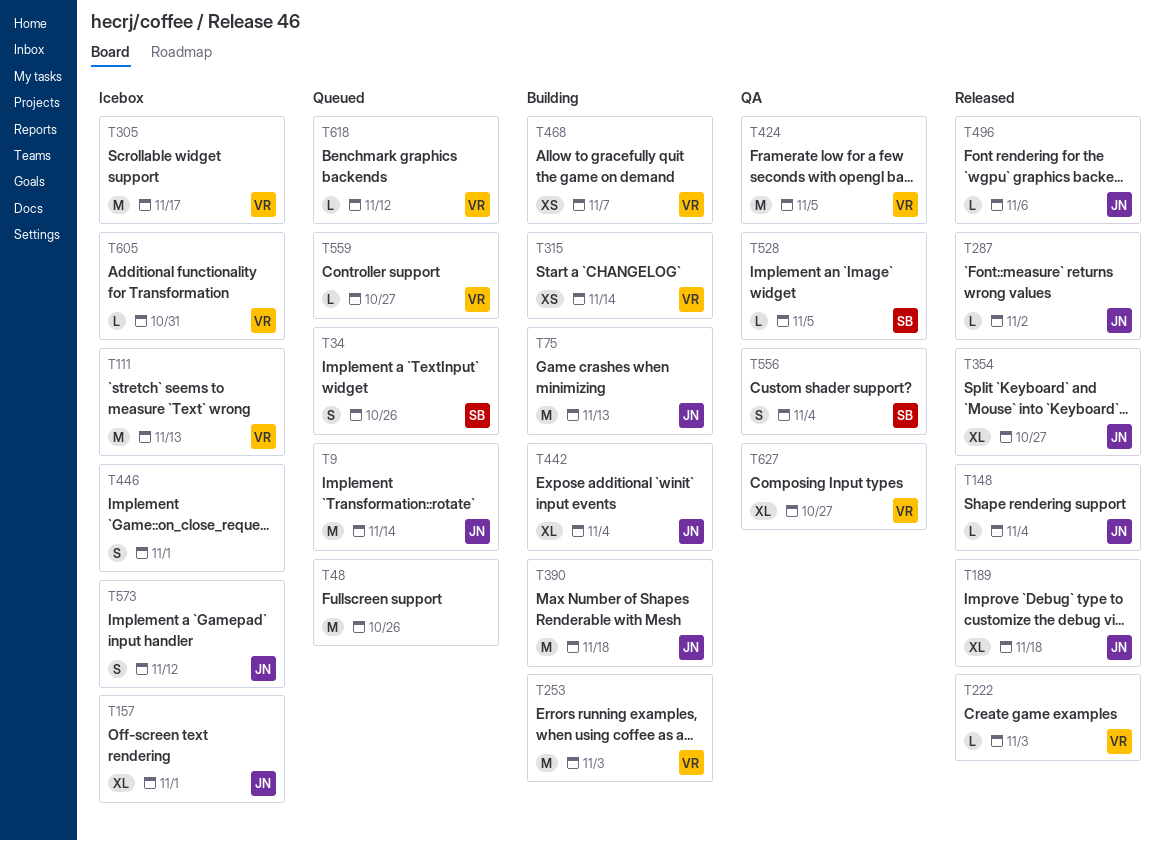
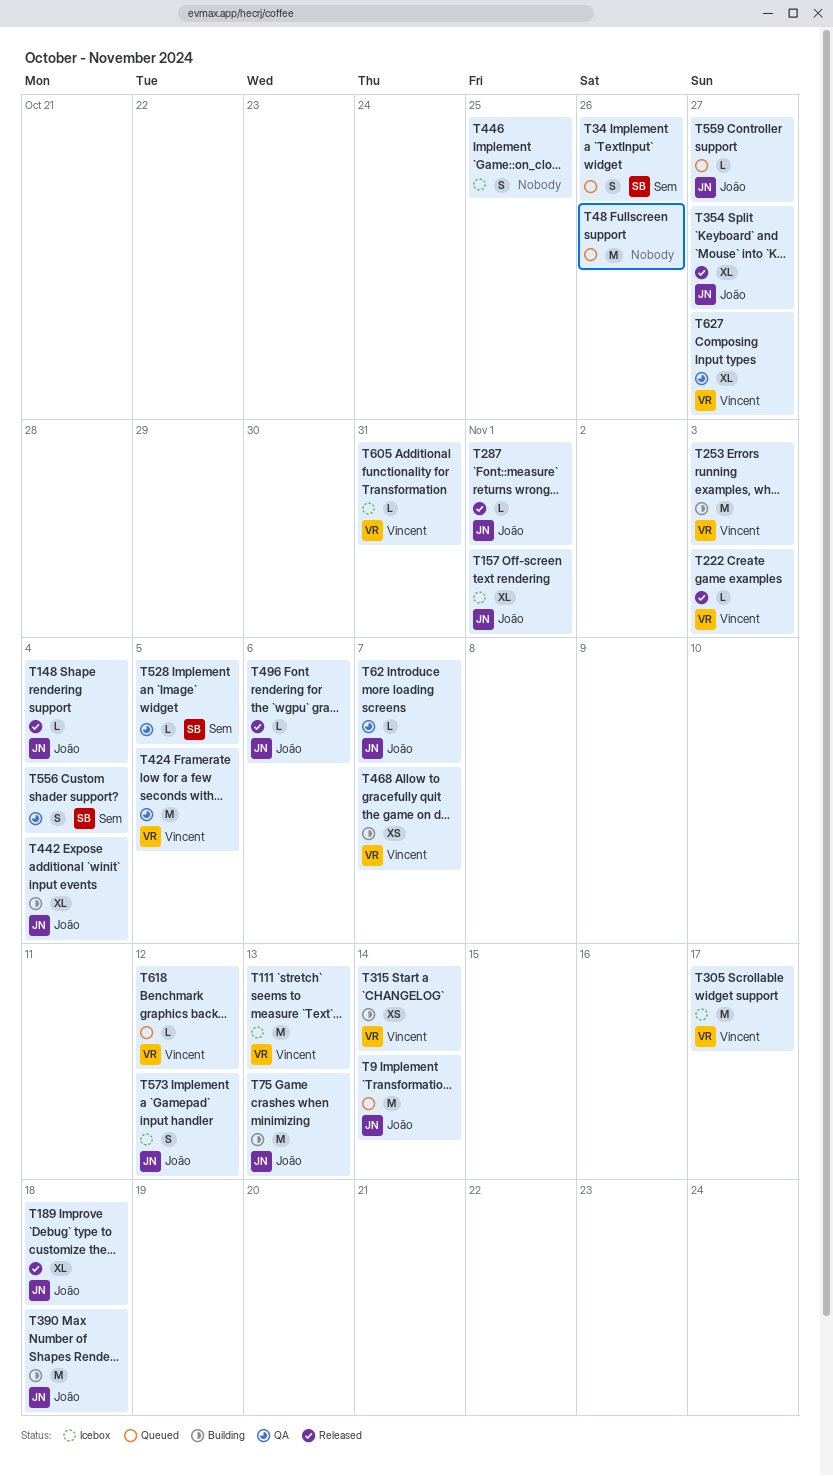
T62: none -> present
T287, due: Nov 2 -> Nov 1
T446, due: Nov 1 -> Oct 25
T559, owner: Vincent -> João

